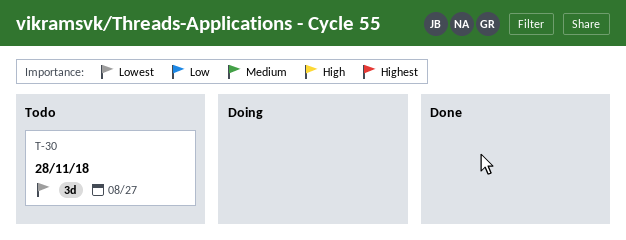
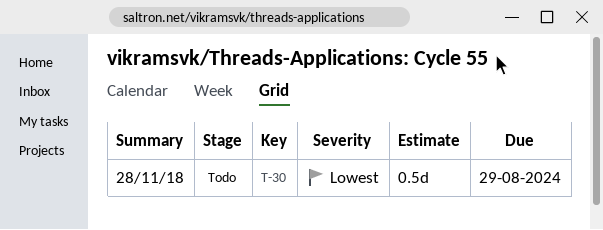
T-30, estimate: 3d -> 0.5d
T-30, due: Aug 27 -> Aug 29

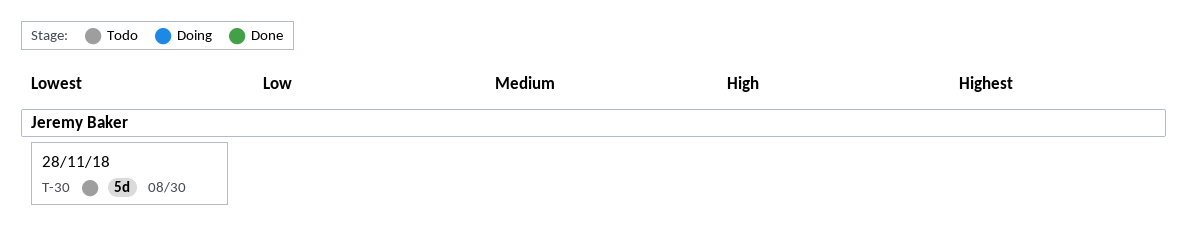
T-30, estimate: 0.5d -> 5d
T-30, due: Aug 29 -> Aug 30

